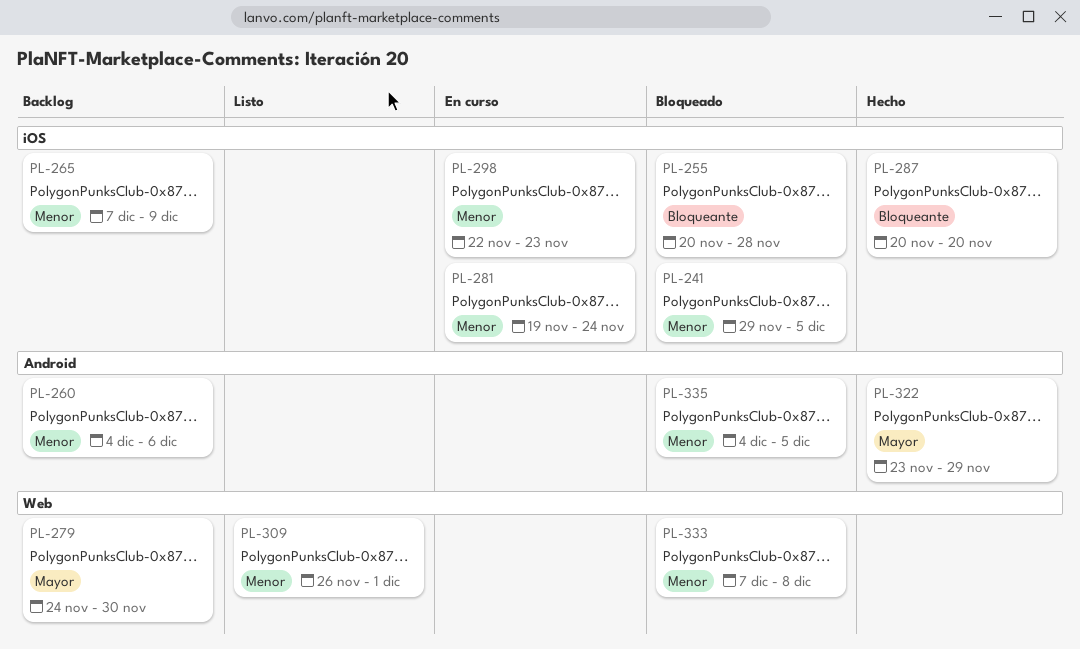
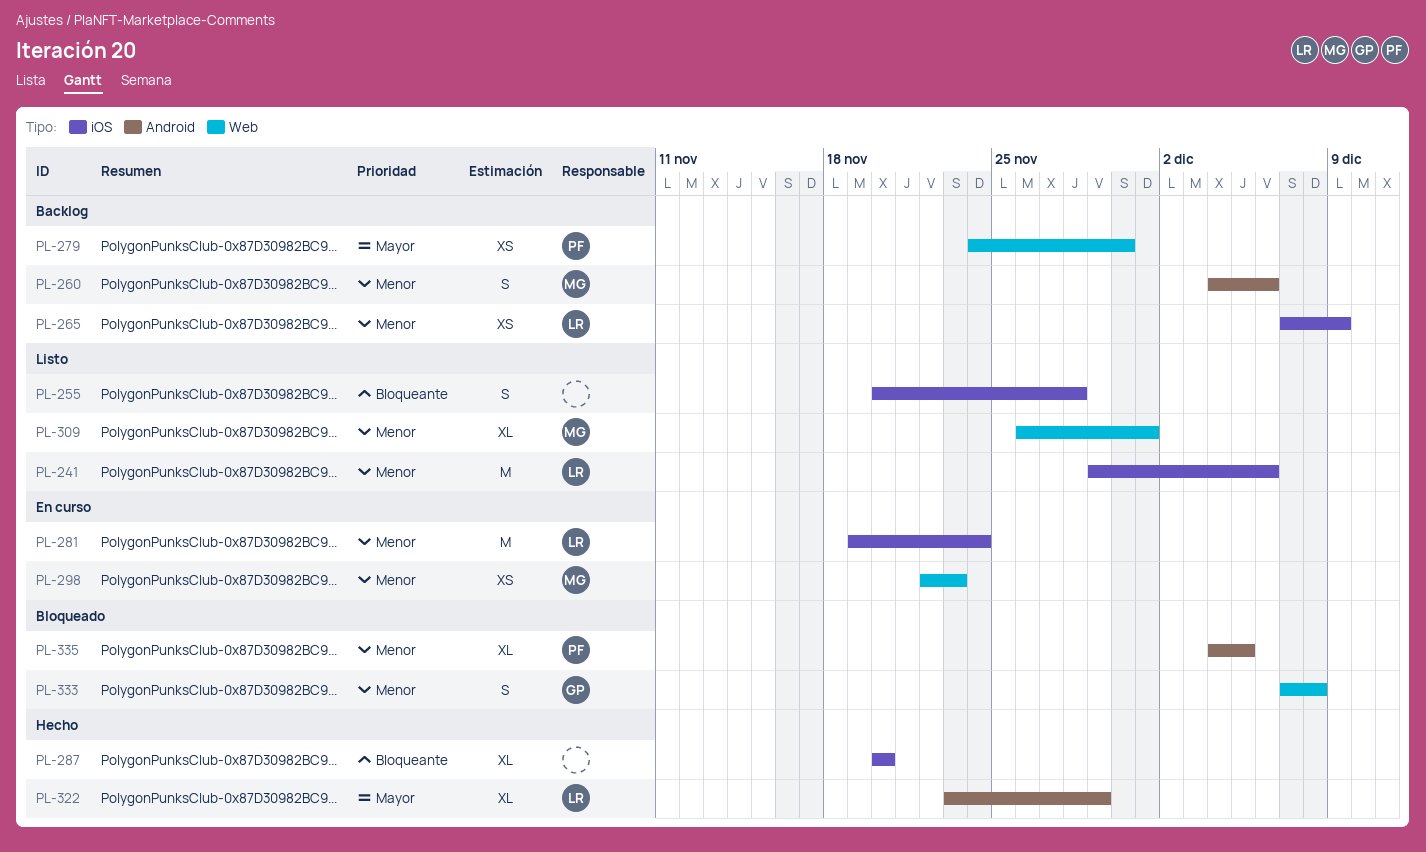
PL-241, status: Bloqueado -> Listo
PL-241, due: Dec 5 -> Dec 6
PL-255, status: Bloqueado -> Listo
PL-298, label: iOS -> Web

